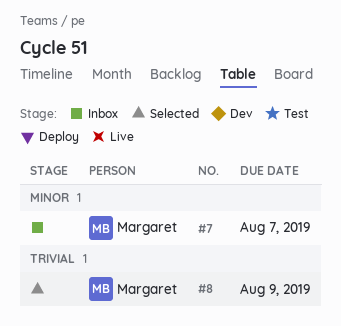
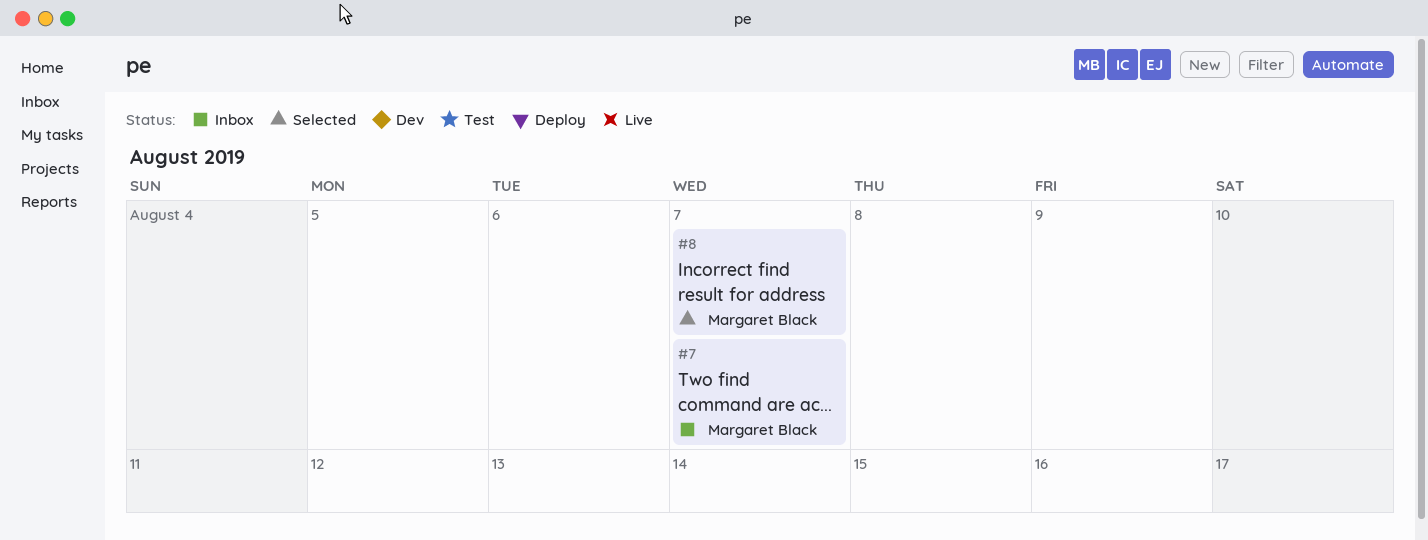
#8, due: Aug 9 -> Aug 7

